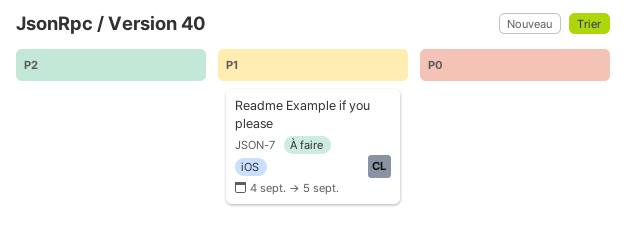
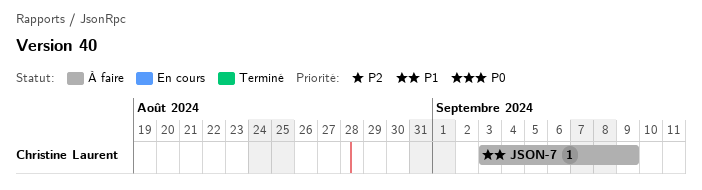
JSON-7, start: Sep 4 -> Sep 3
JSON-7, due: Sep 5 -> Sep 9

